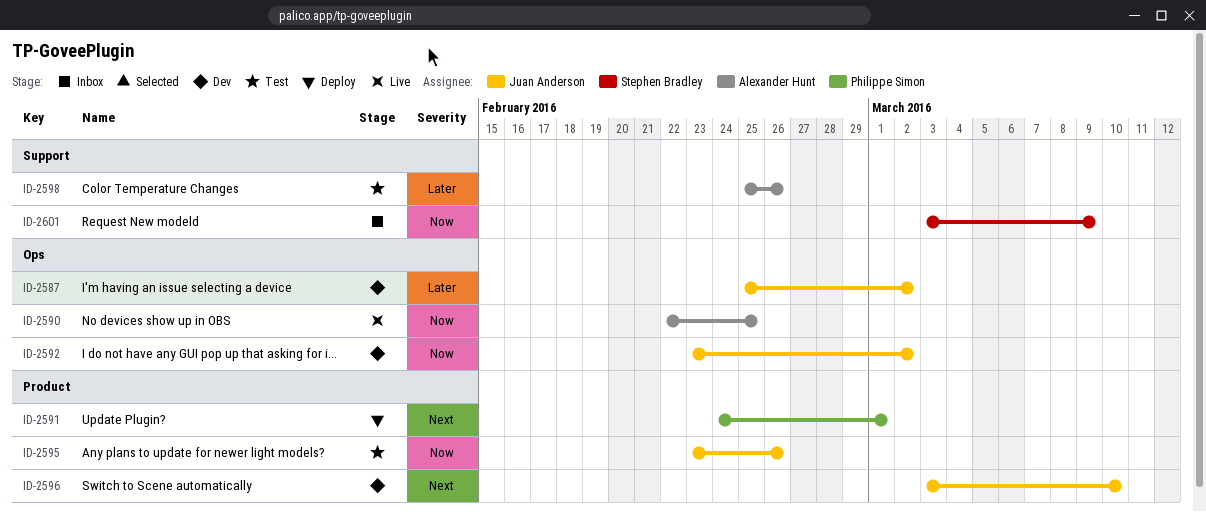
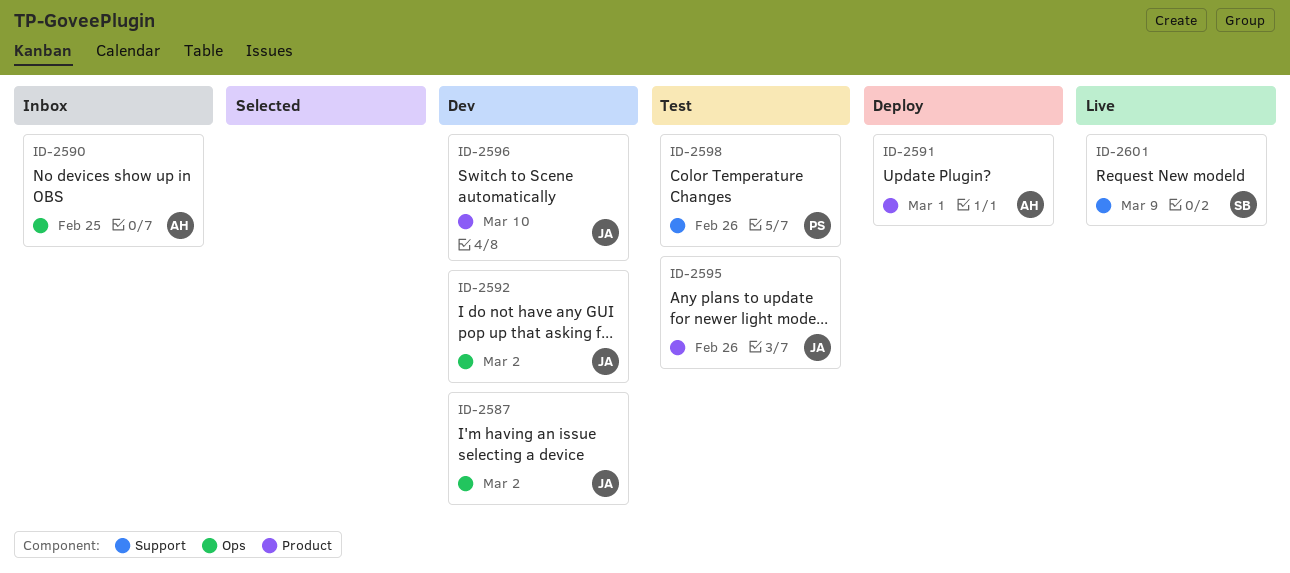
ID-2590, status: Live -> Inbox
ID-2591, owner: Philippe Simon -> Alexander Hunt
ID-2598, owner: Alexander Hunt -> Philippe Simon
ID-2601, status: Inbox -> Live

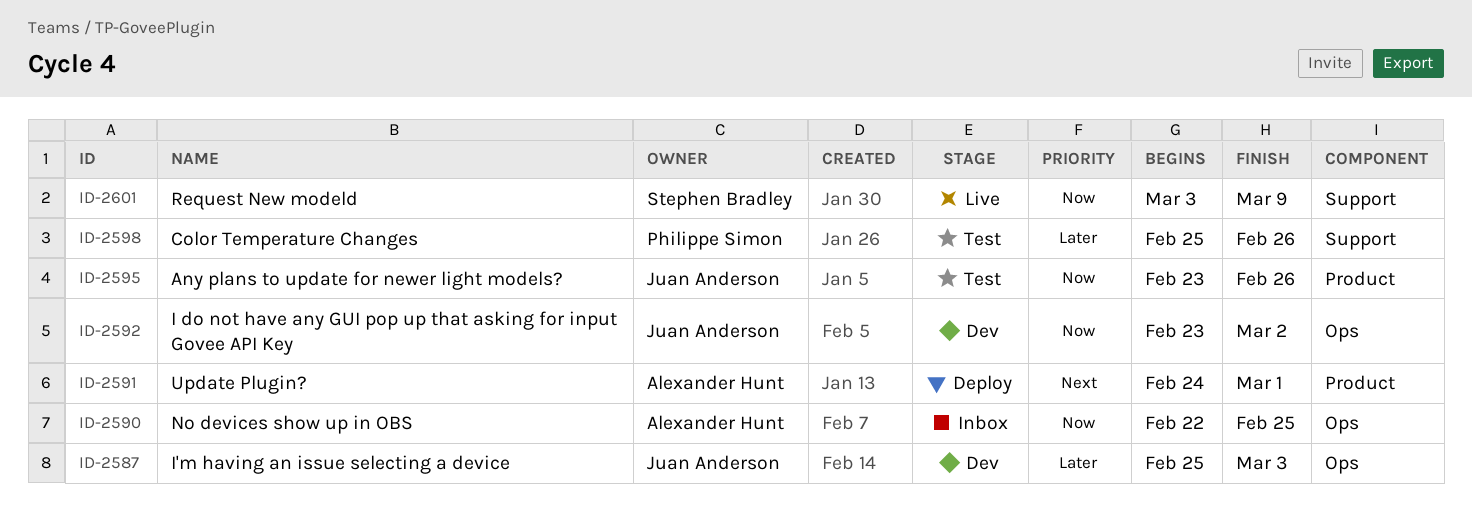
ID-2587, due: Mar 2 -> Mar 3
ID-2596: present -> none

